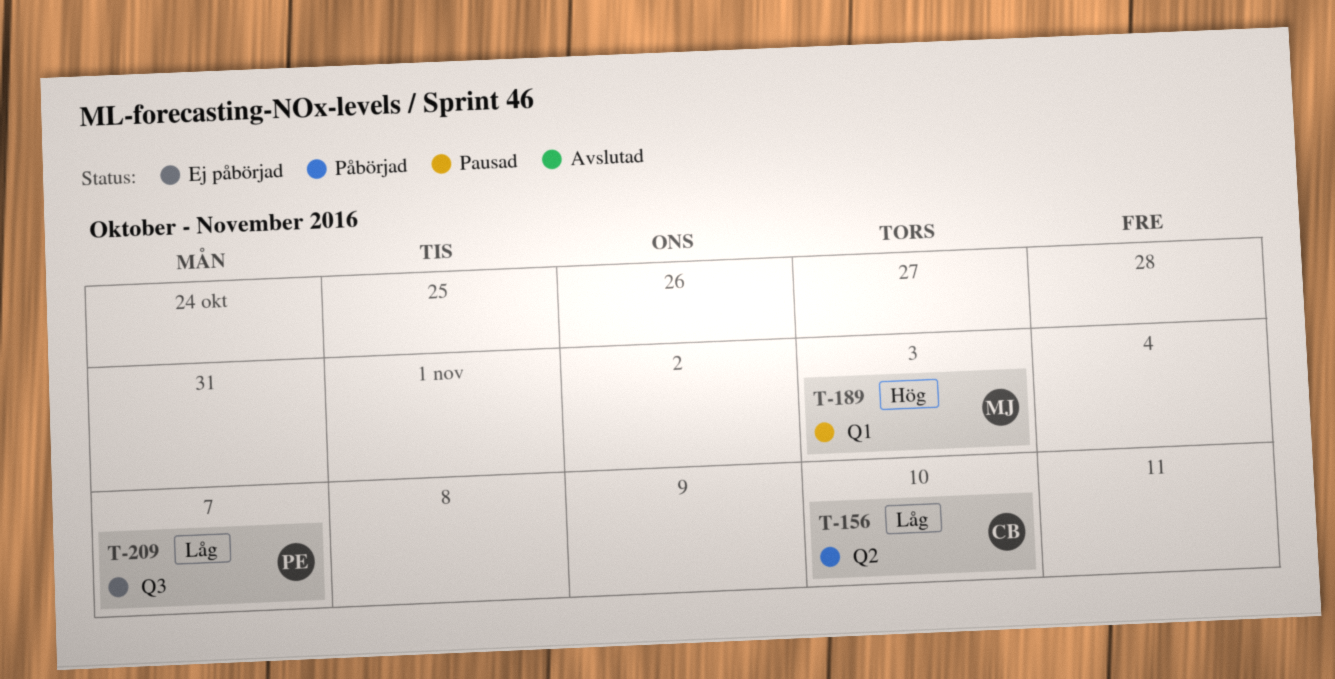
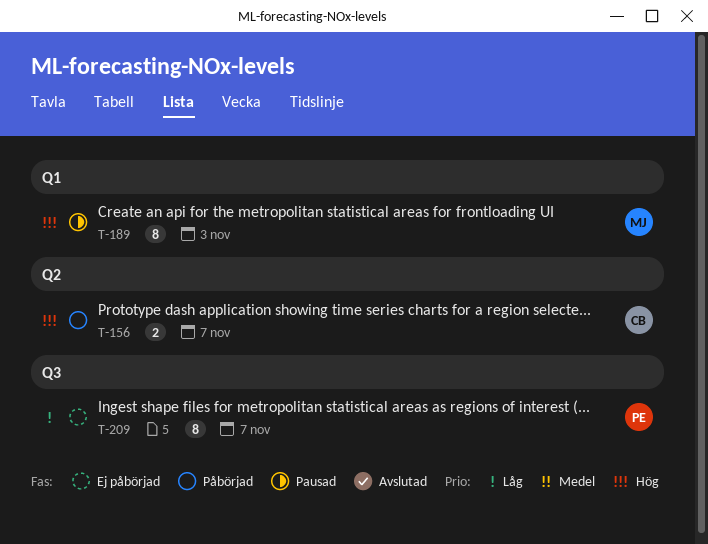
T-156, priority: Låg -> Hög
T-156, due: Nov 10 -> Nov 7

